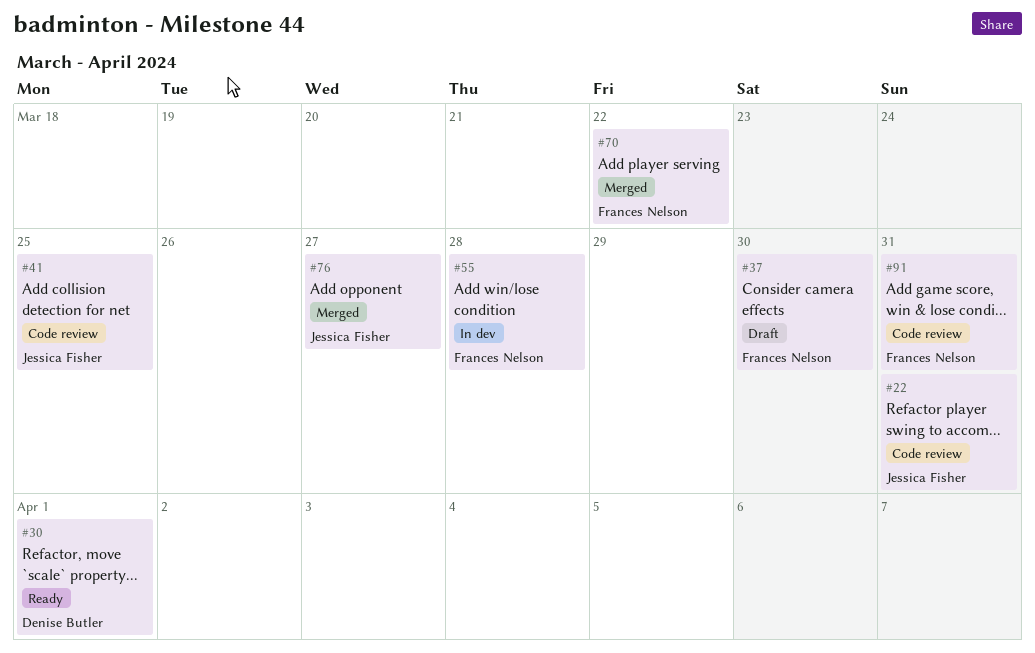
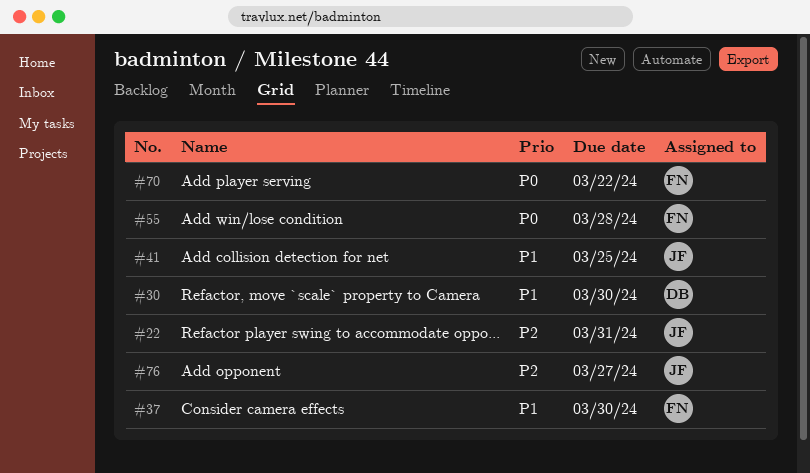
#30, due: Apr 1 -> Mar 30
#91: present -> none

